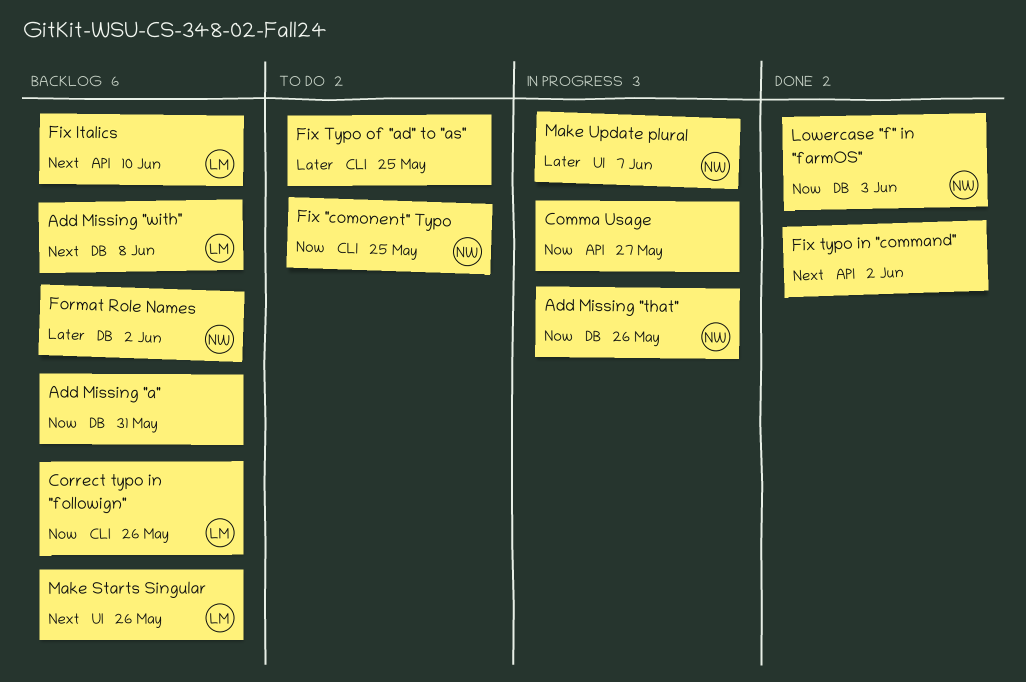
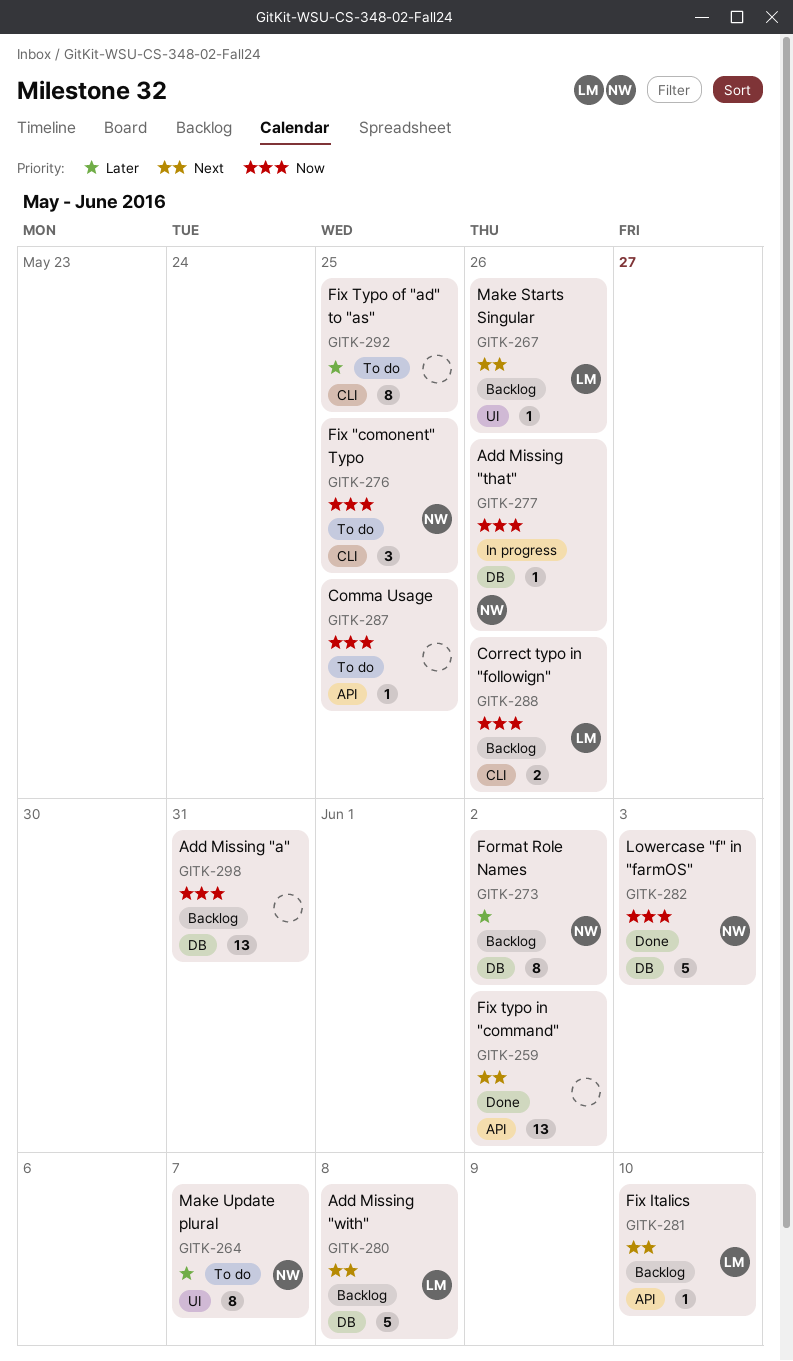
Comma Usage, status: In progress -> To do
Comma Usage, due: May 27 -> May 25
Make Update plural, status: In progress -> To do

